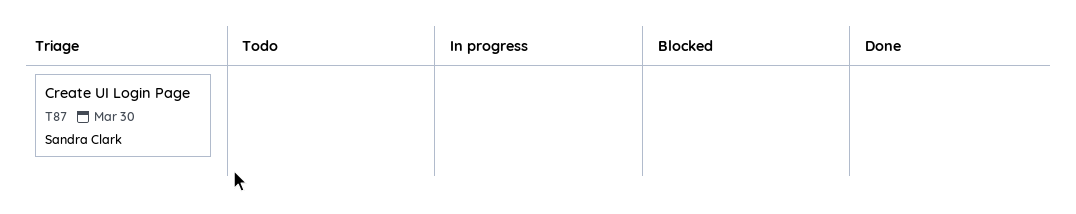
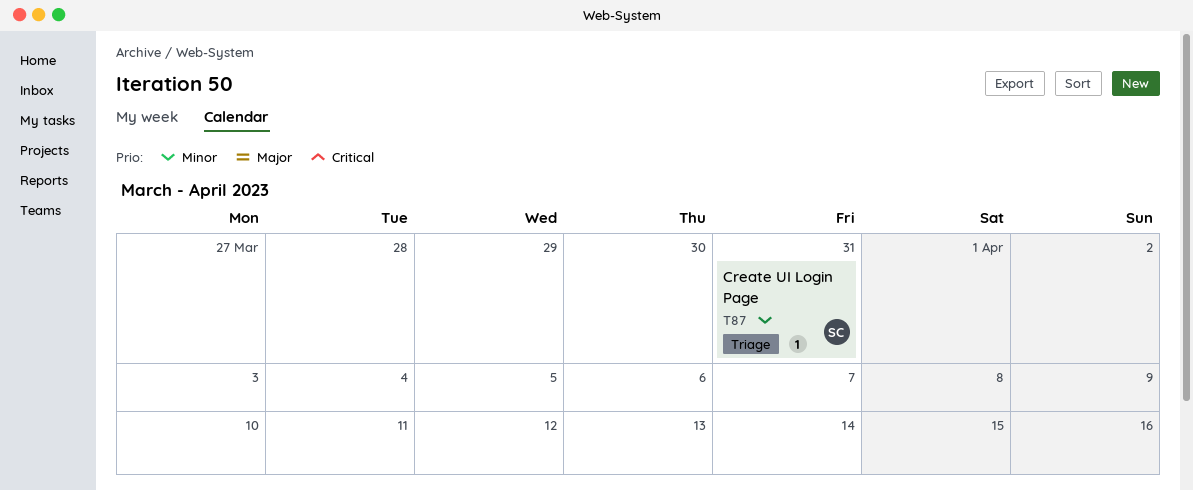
T87, due: Mar 30 -> Mar 31

